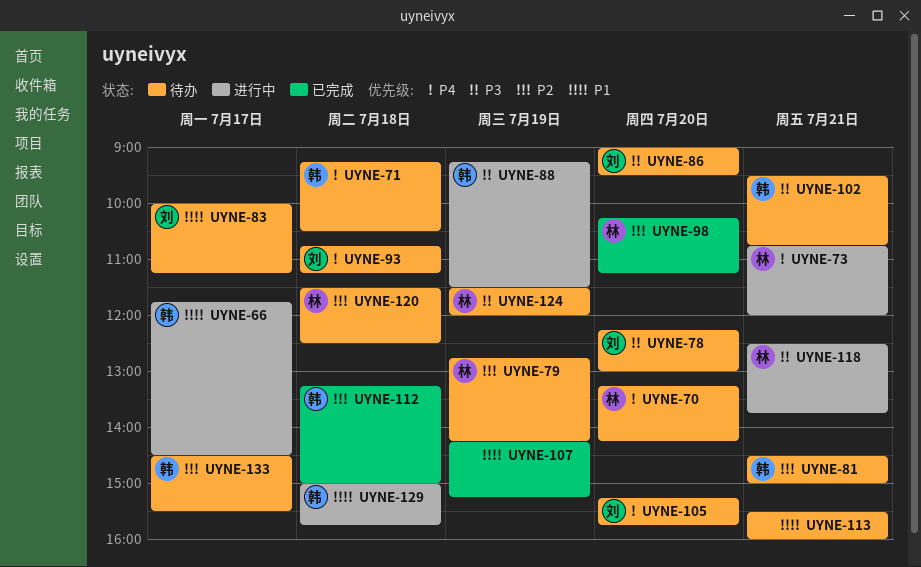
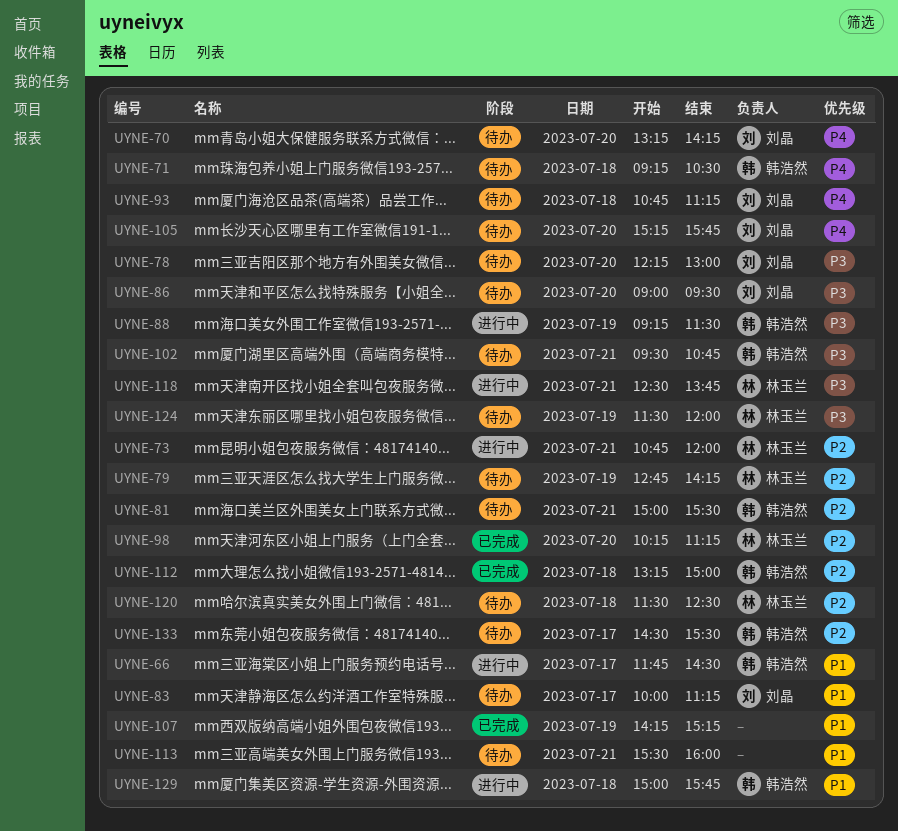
UYNE-70, owner: 林玉兰 -> 刘晶
UYNE-73, priority: P4 -> P2
UYNE-81, begins: 14:30 -> 15:00
UYNE-81, ends: 15:00 -> 15:30

